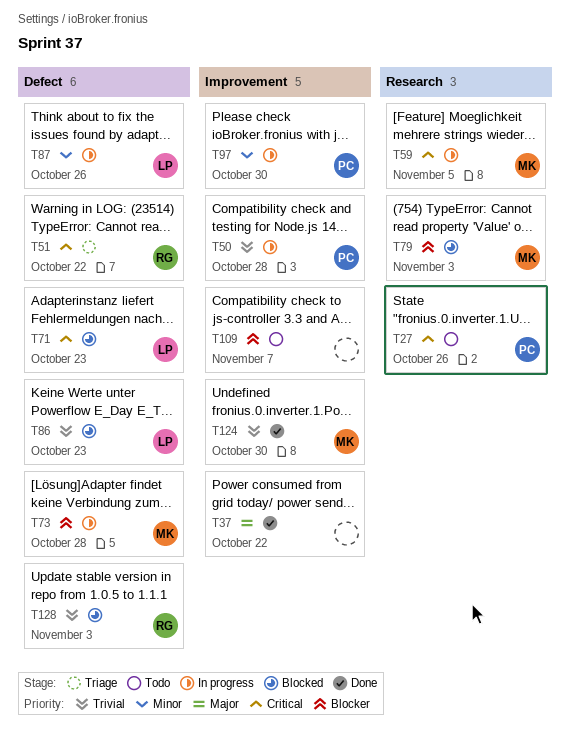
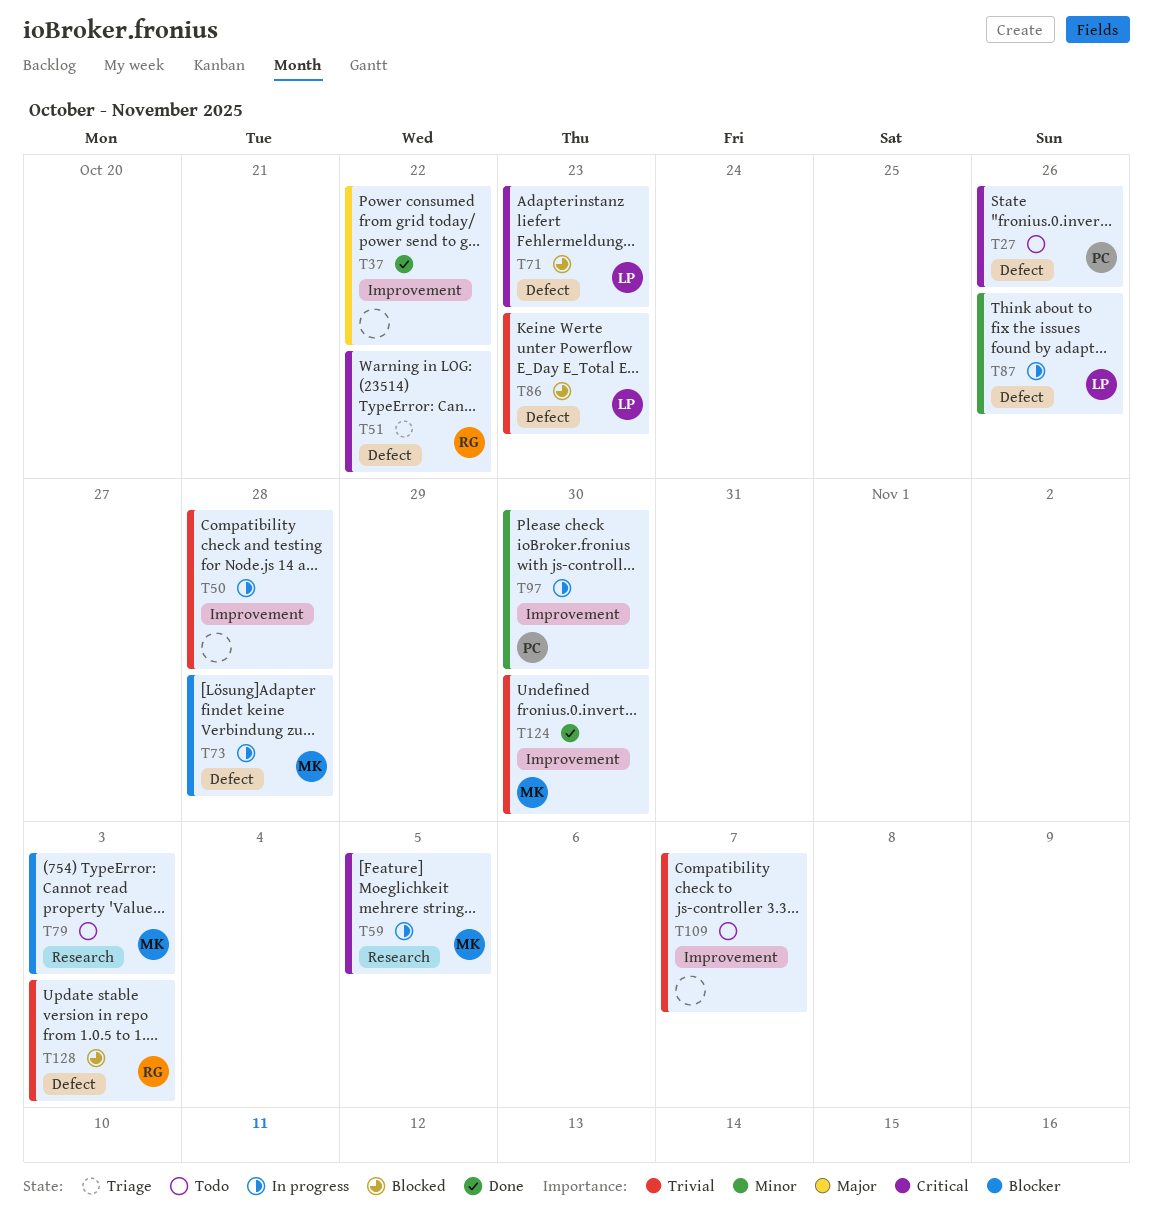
T27, label: Research -> Defect
T50, owner: PC -> none
T79, status: Blocked -> Todo
T109, priority: Blocker -> Trivial

